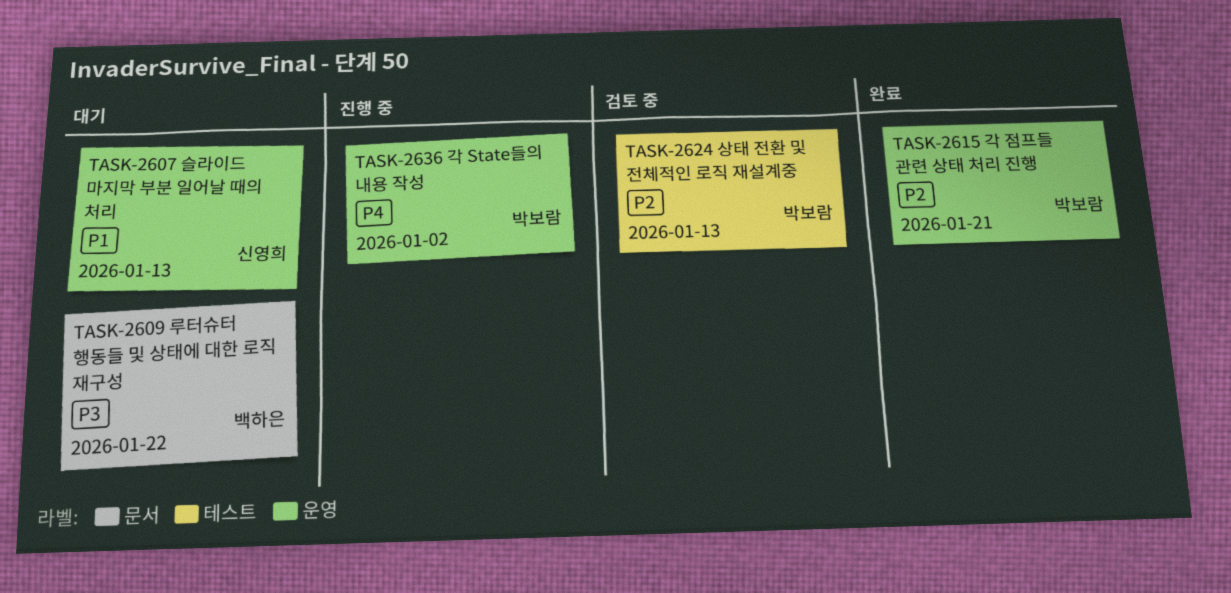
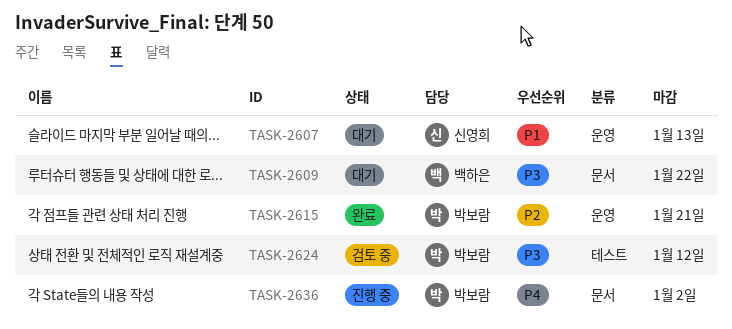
TASK-2624, priority: P2 -> P3
TASK-2624, due: Jan 13 -> Jan 12
TASK-2636, label: 운영 -> 문서

